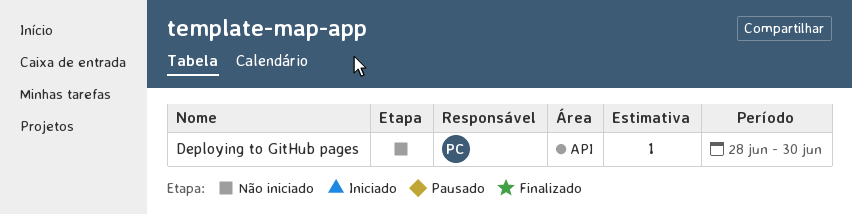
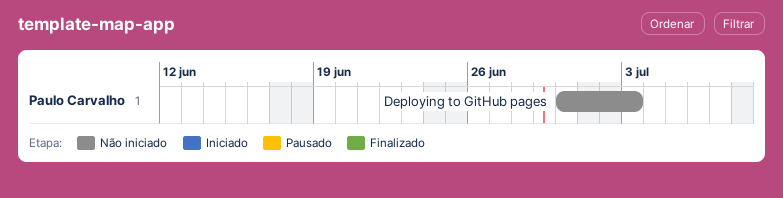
Deploying to GitHub pages, start: Jun 28 -> Jun 30
Deploying to GitHub pages, due: Jun 30 -> Jul 3

